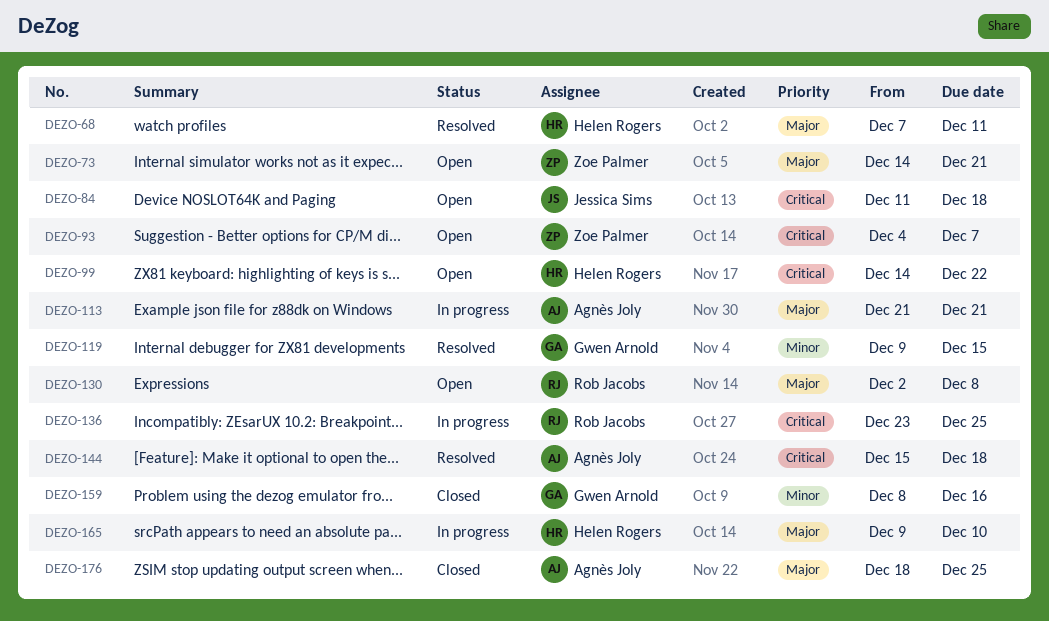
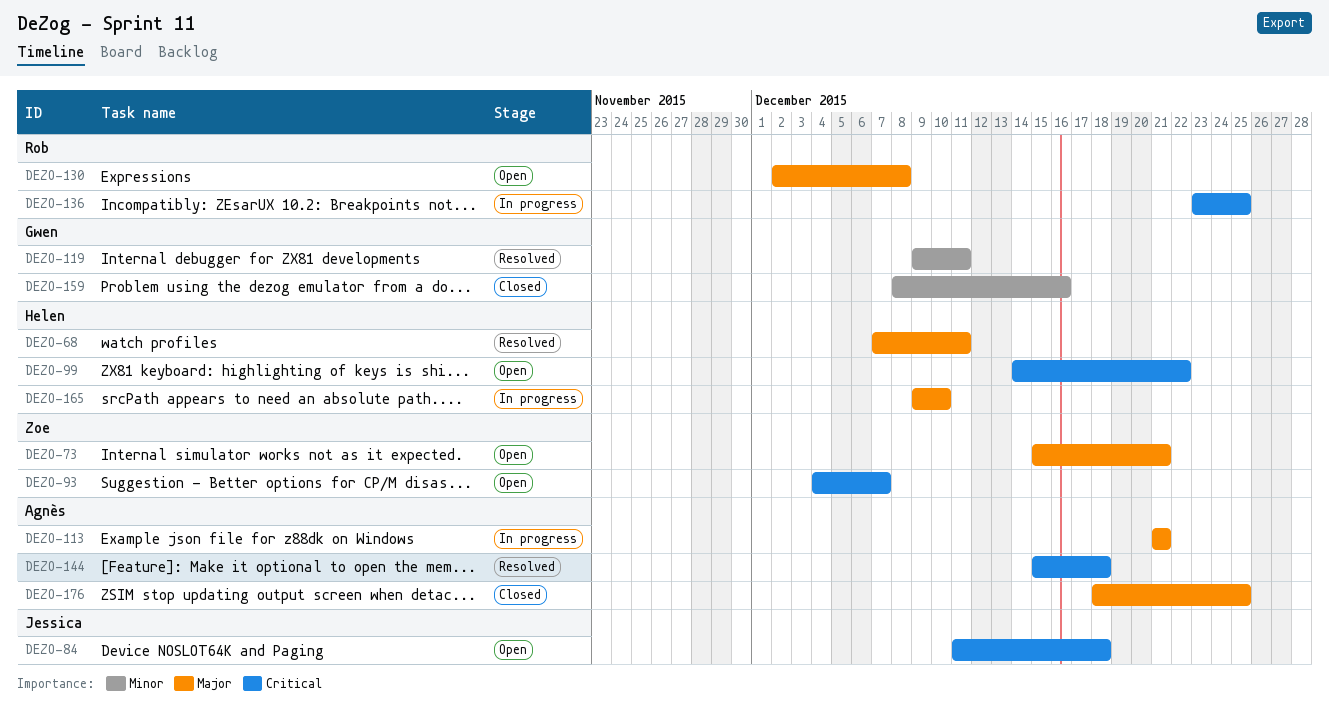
DEZO-73, start: Dec 14 -> Dec 15
DEZO-119, due: Dec 15 -> Dec 11

